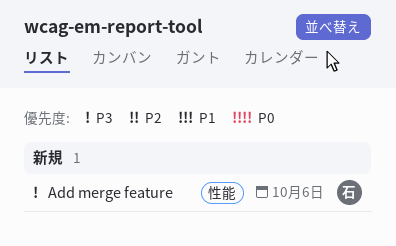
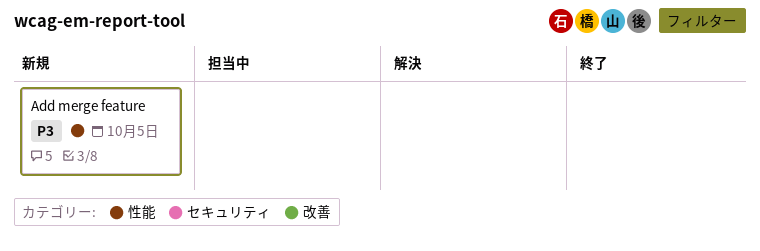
Add merge feature, due: Oct 6 -> Oct 5

